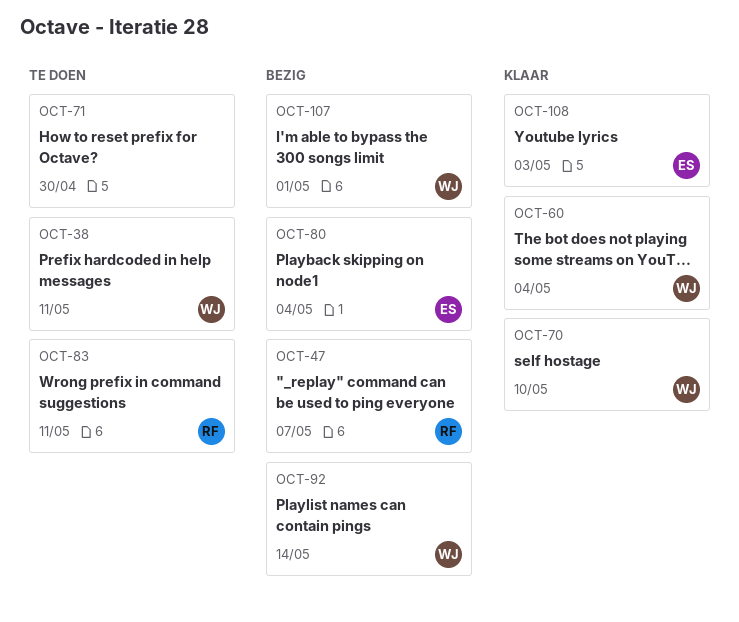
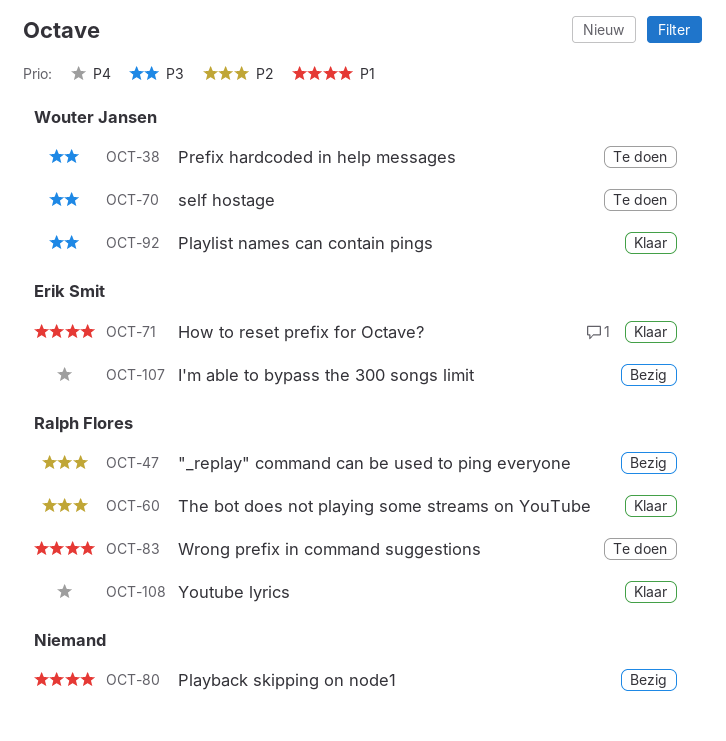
OCT-60, owner: Wouter Jansen -> Ralph Flores
OCT-70, status: Klaar -> Te doen
OCT-71, status: Te doen -> Klaar
OCT-71, owner: none -> Erik Smit
OCT-80, owner: Erik Smit -> none
OCT-92, status: Bezig -> Klaar
OCT-107, owner: Wouter Jansen -> Erik Smit
OCT-108, owner: Erik Smit -> Ralph Flores

